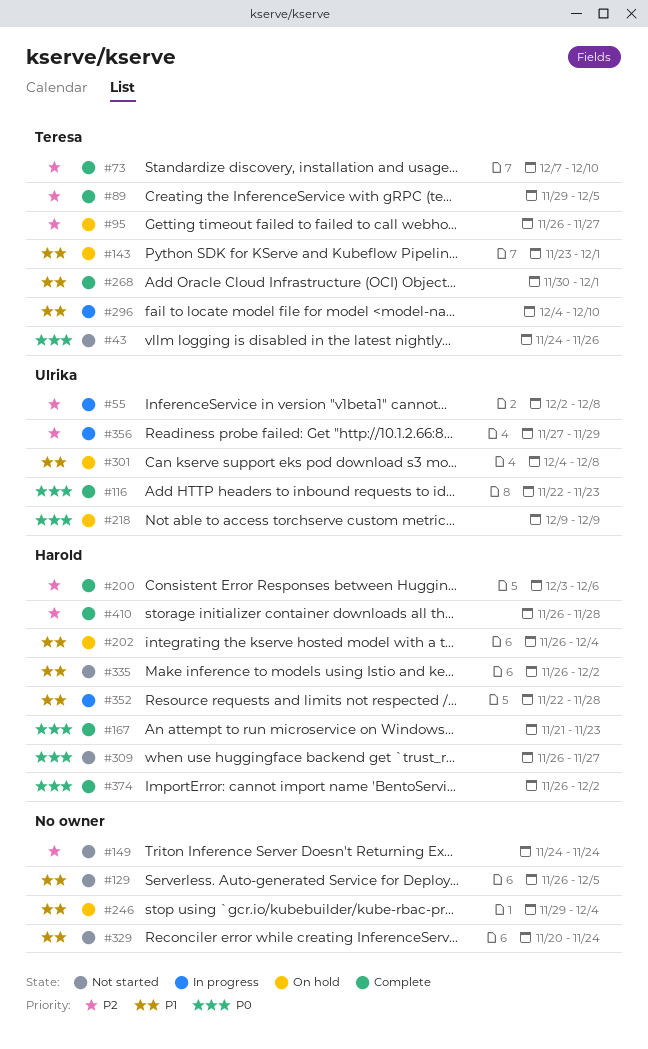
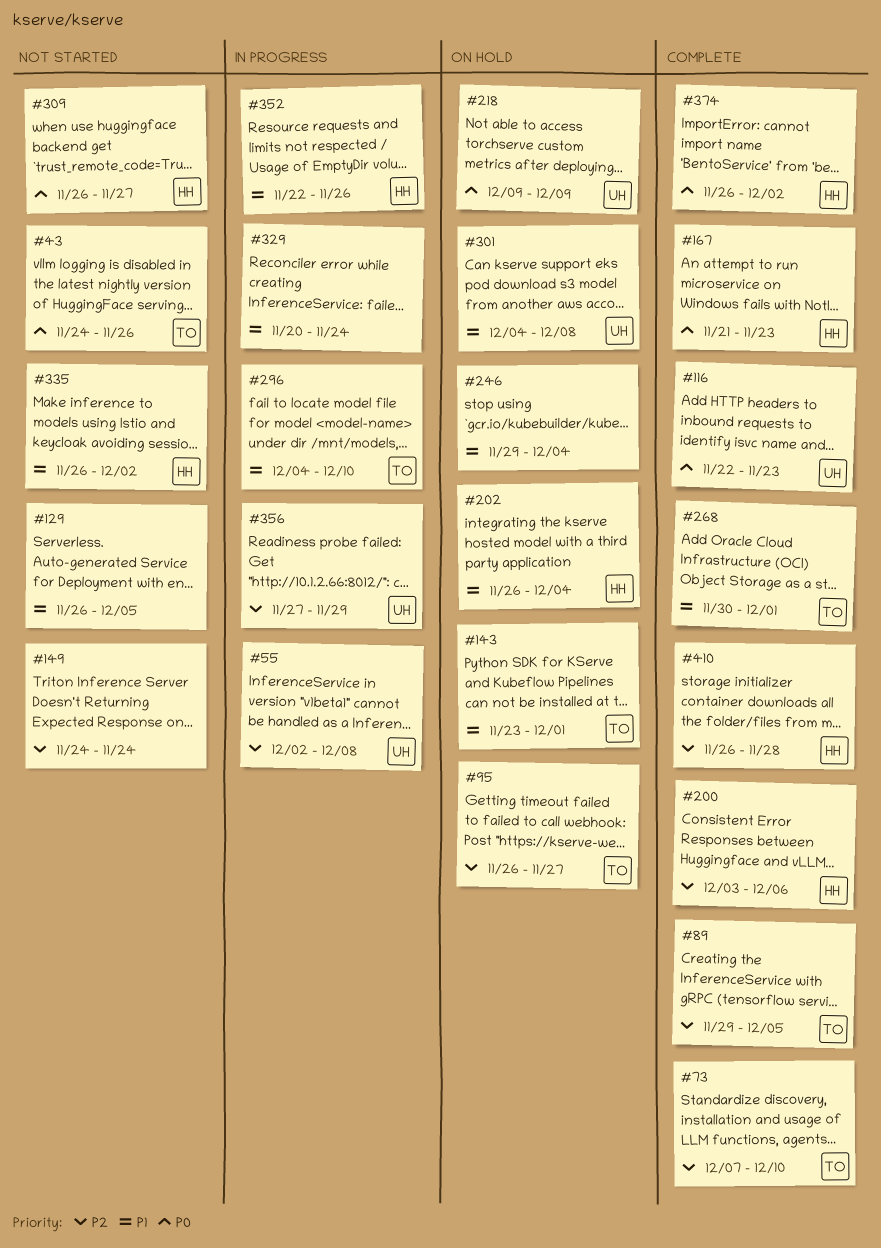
#329, status: Not started -> In progress
#352, due: Nov 28 -> Nov 26

